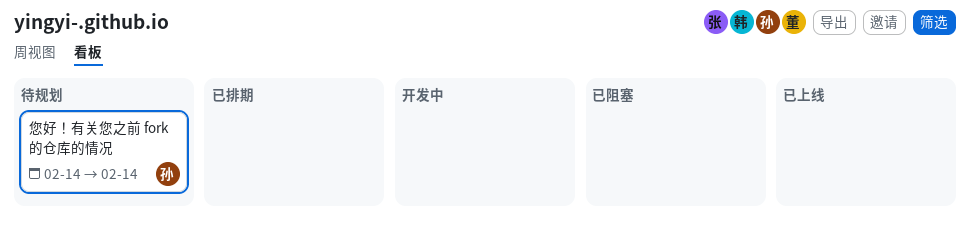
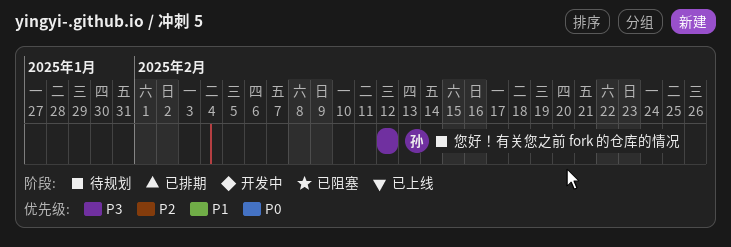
您好！有关您之前 fork 的仓库的情况, start: Feb 14 -> Feb 12
您好！有关您之前 fork 的仓库的情况, due: Feb 14 -> Feb 12

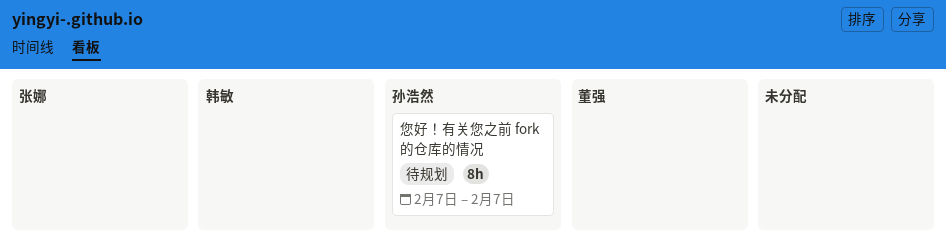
您好！有关您之前 fork 的仓库的情况, start: Feb 12 -> Feb 7
您好！有关您之前 fork 的仓库的情况, due: Feb 12 -> Feb 7

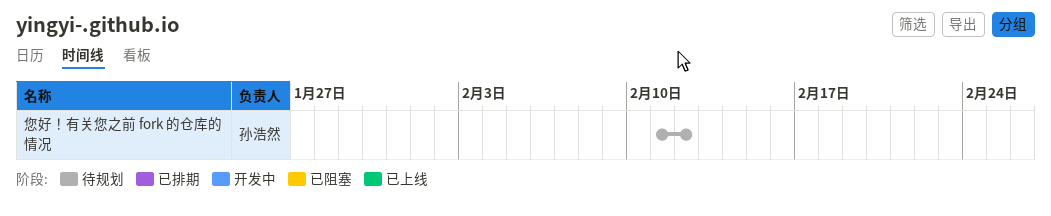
您好！有关您之前 fork 的仓库的情况, start: Feb 7 -> Feb 11
您好！有关您之前 fork 的仓库的情况, due: Feb 7 -> Feb 12

